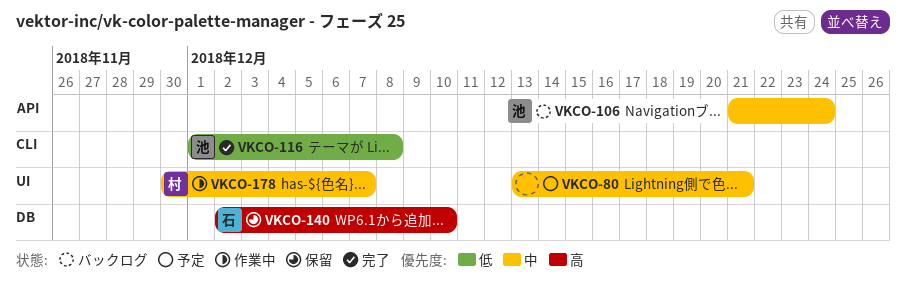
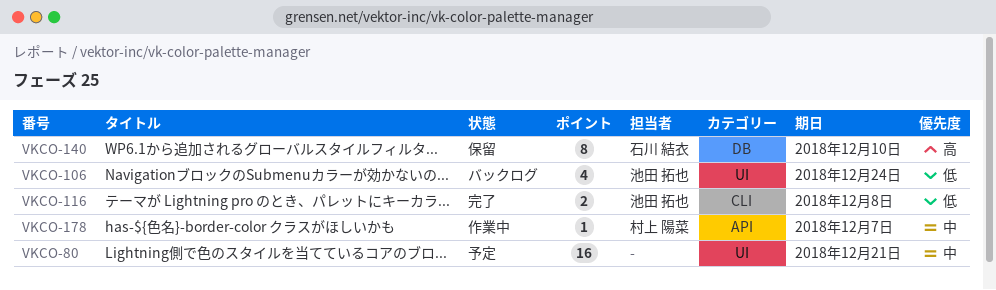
VKCO-106, priority: 中 -> 低
VKCO-106, label: API -> UI
VKCO-178, label: UI -> API

